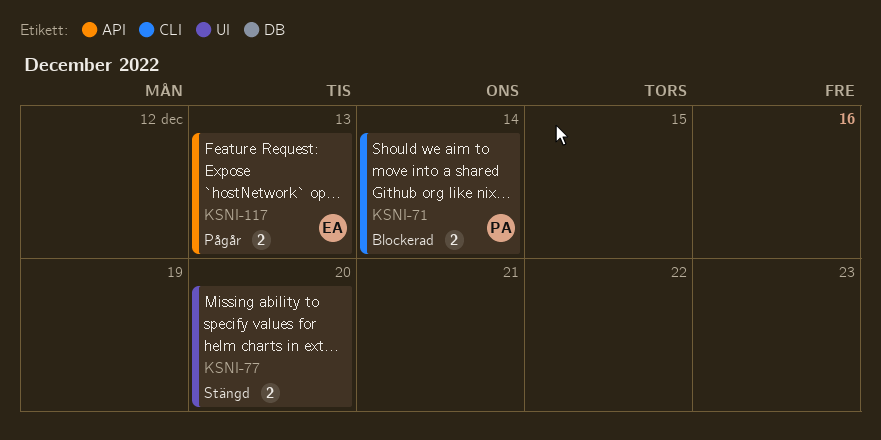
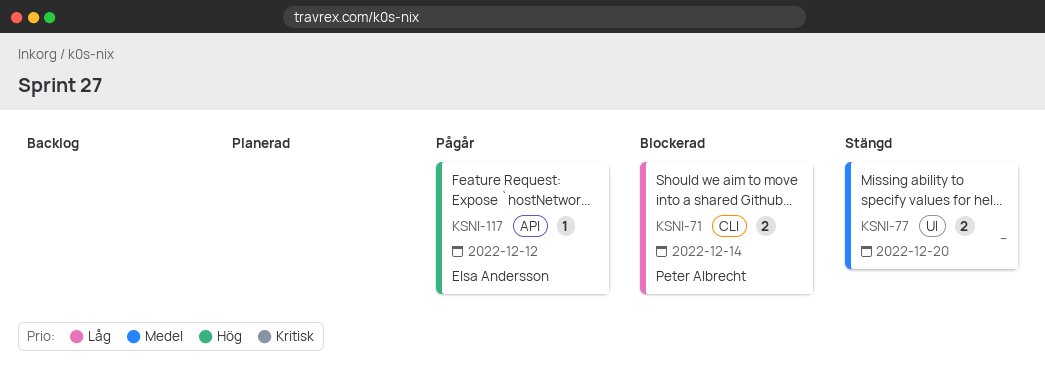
KSNI-117, estimate: 2 -> 1
KSNI-117, due: Dec 13 -> Dec 12

